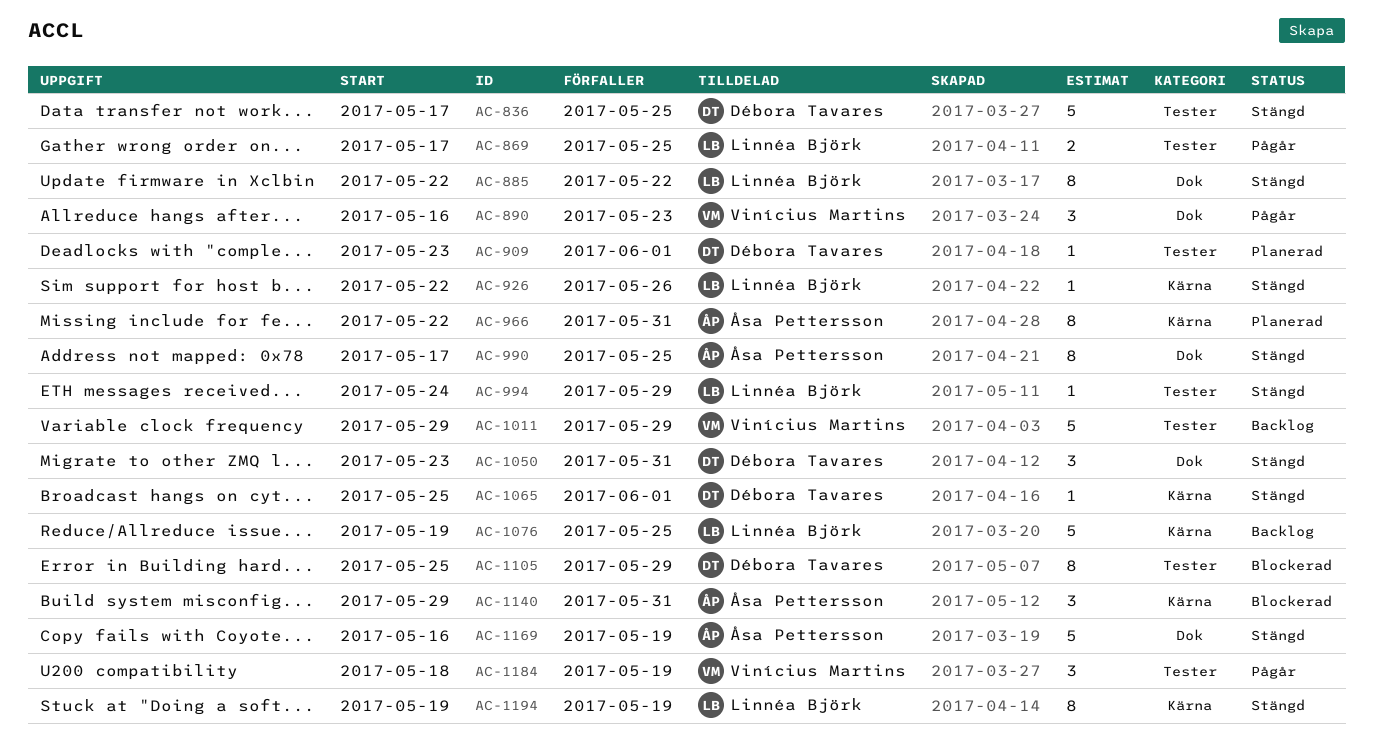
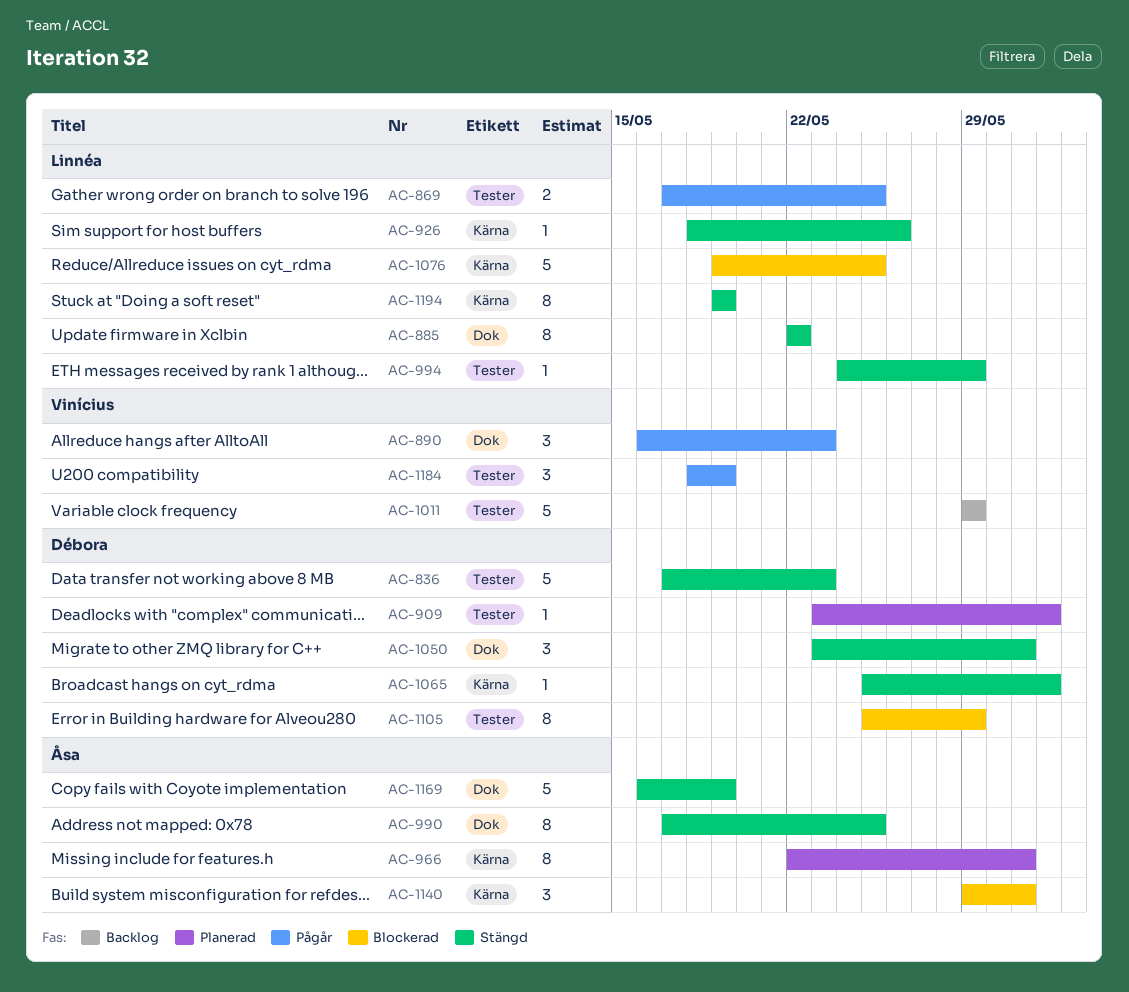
AC-836, due: May 25 -> May 23
AC-926, start: May 22 -> May 18
AC-1076, status: Backlog -> Blockerad

